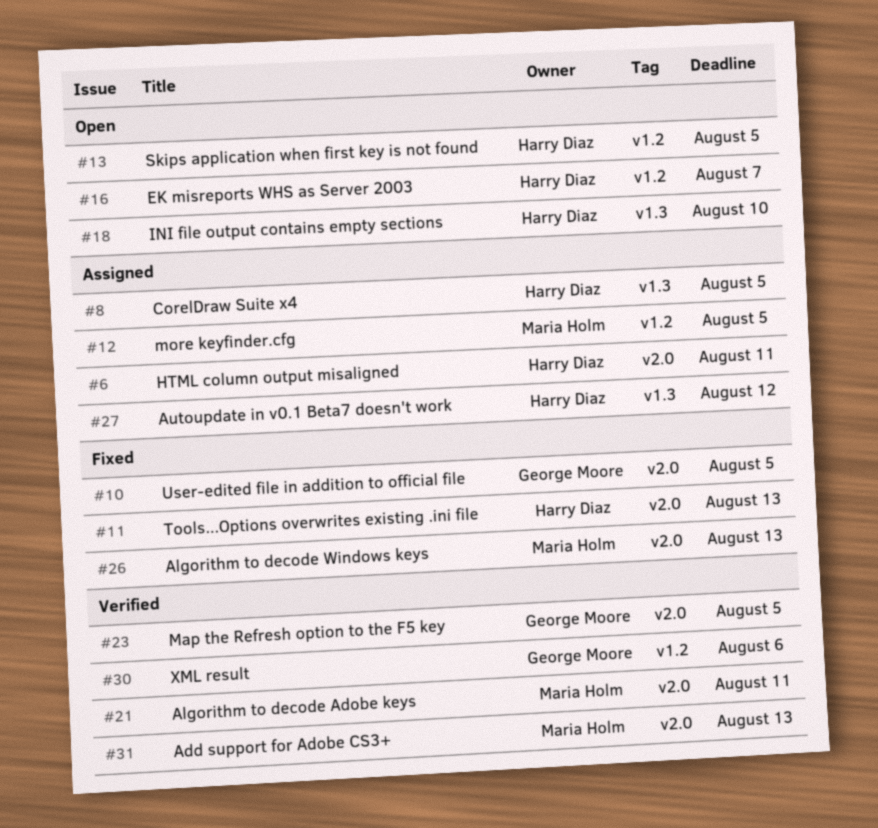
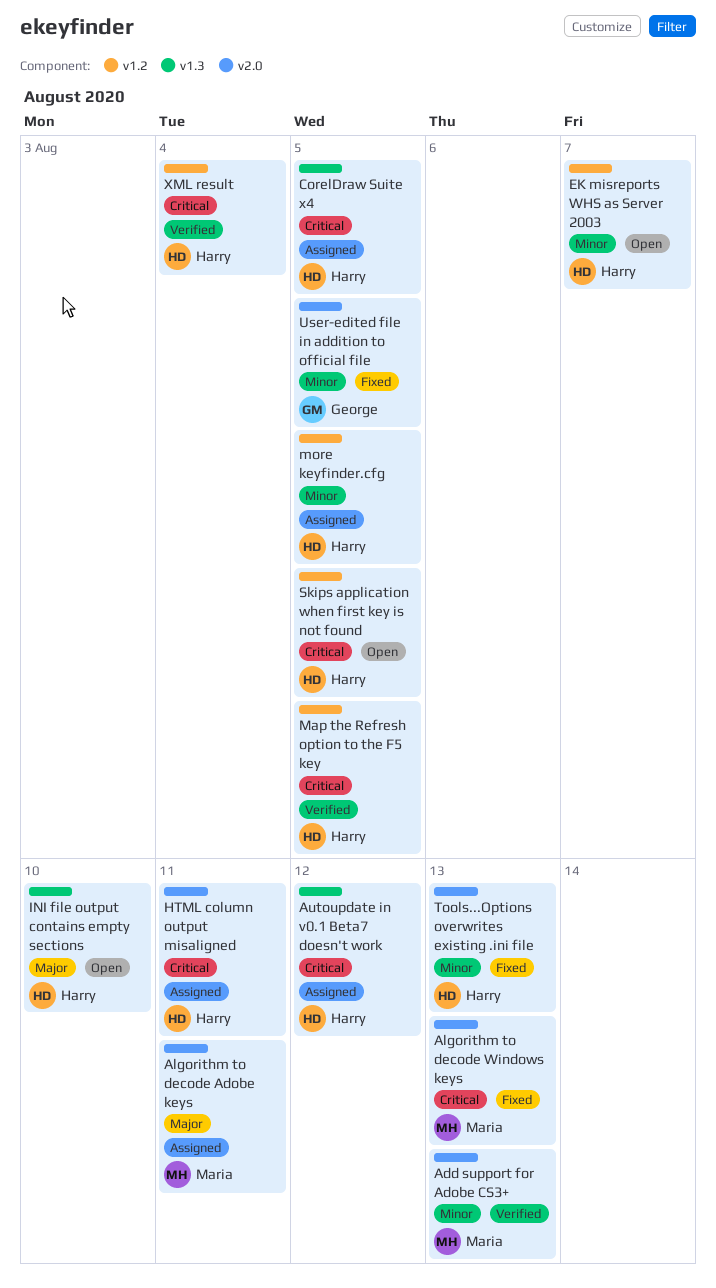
Algorithm to decode Adobe keys, status: Verified -> Assigned
Map the Refresh option to the F5 key, owner: George Moore -> Harry Diaz
Map the Refresh option to the F5 key, label: v2.0 -> v1.2
more keyfinder.cfg, owner: Maria Holm -> Harry Diaz
XML result, owner: George Moore -> Harry Diaz
XML result, due: Aug 6 -> Aug 4

